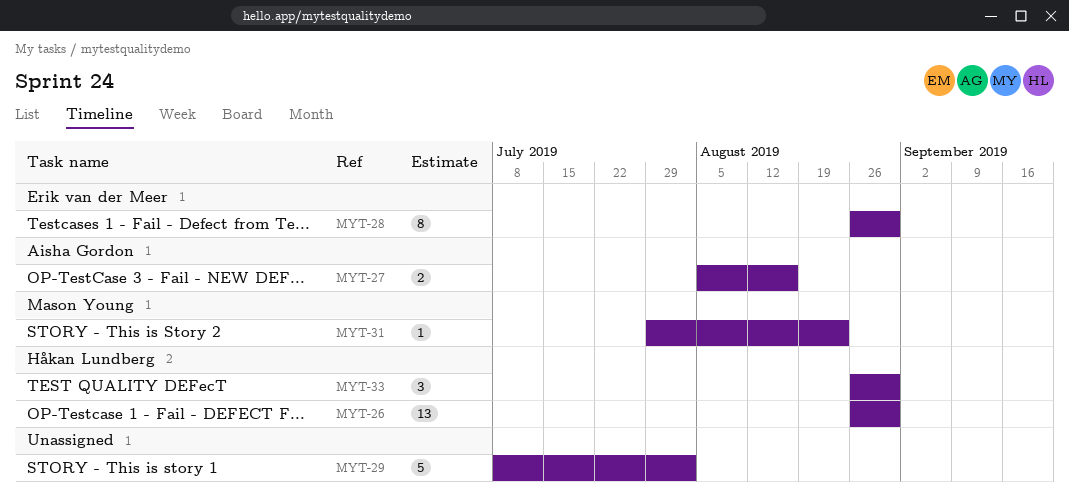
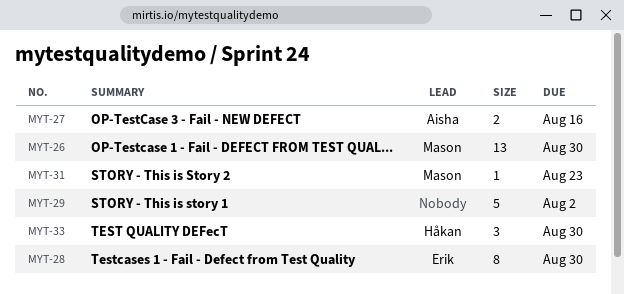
MYT-26, owner: Håkan Lundberg -> Mason Young

